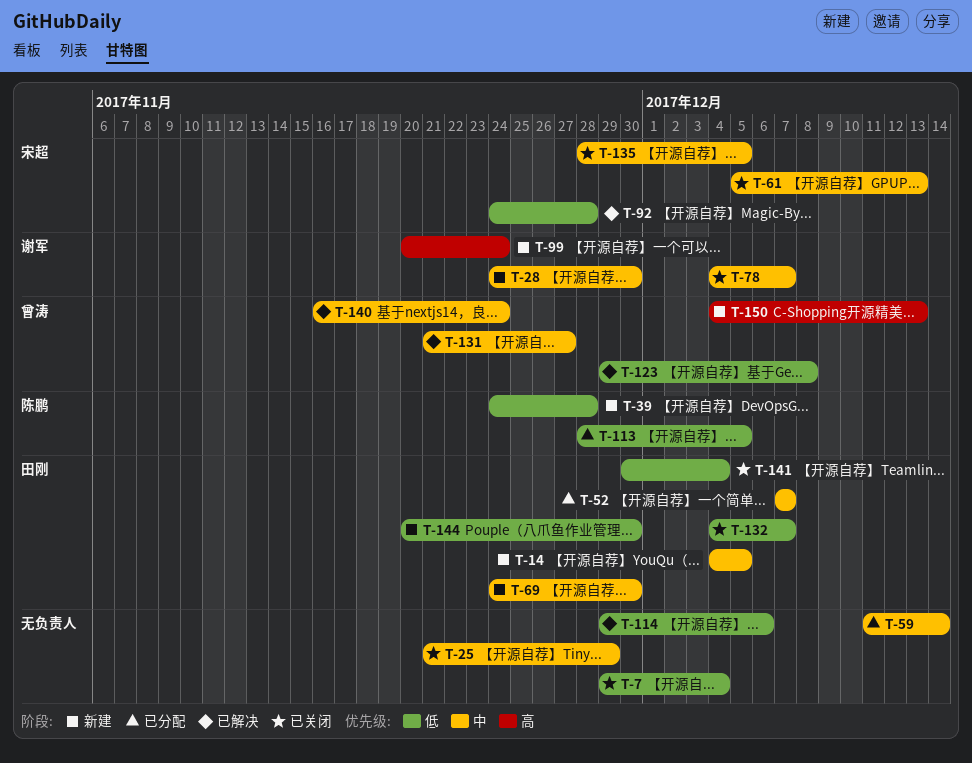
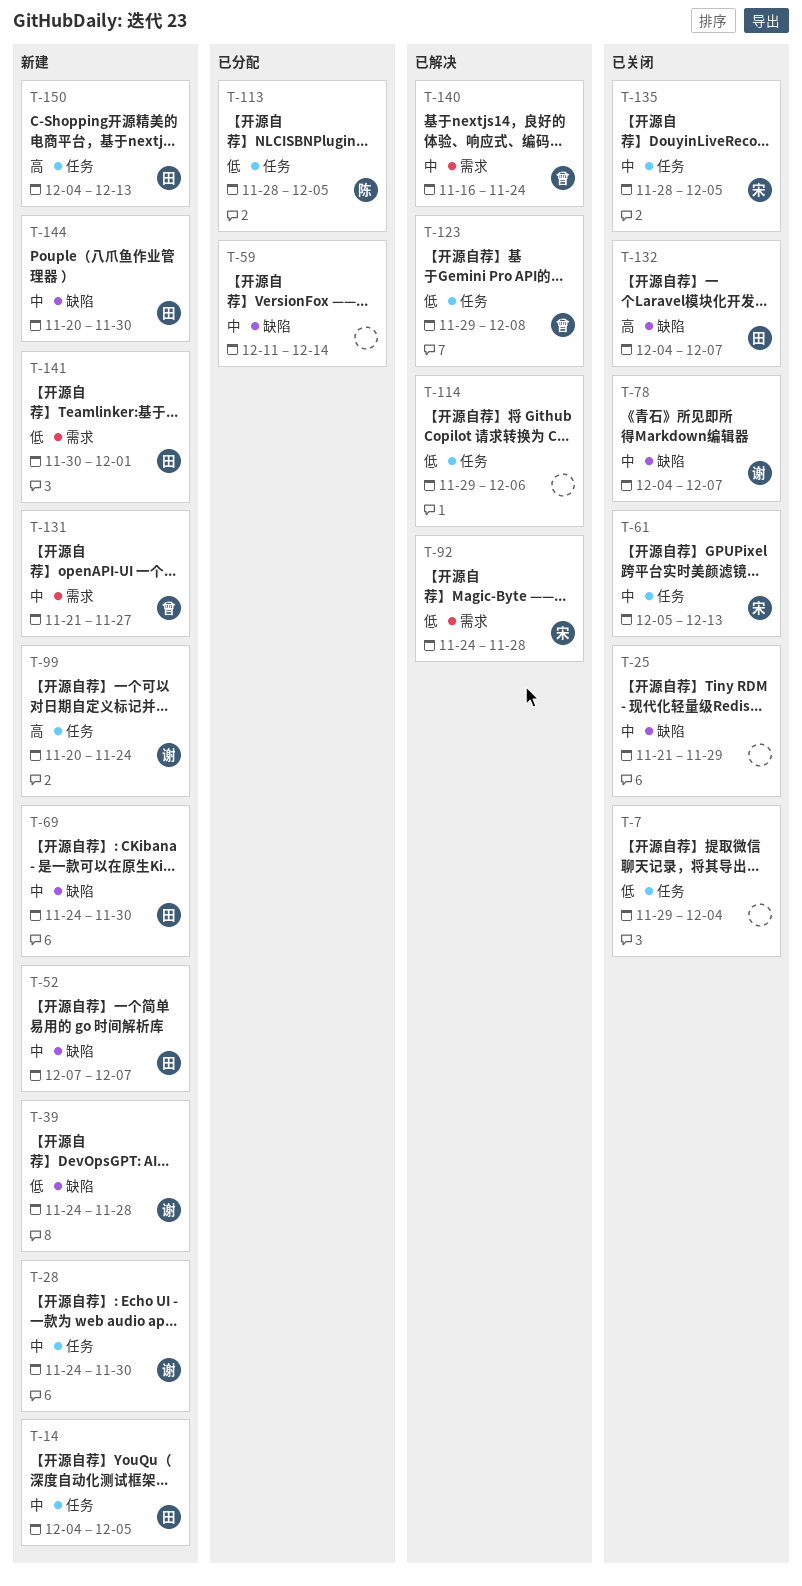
T-39, owner: 陈鹏 -> 谢军
T-52, status: 已分配 -> 新建
T-131, status: 已解决 -> 新建
T-132, priority: 低 -> 高
T-141, status: 已关闭 -> 新建
T-141, due: Dec 4 -> Dec 1
T-144, priority: 低 -> 中
T-150, owner: 曾涛 -> 田刚

